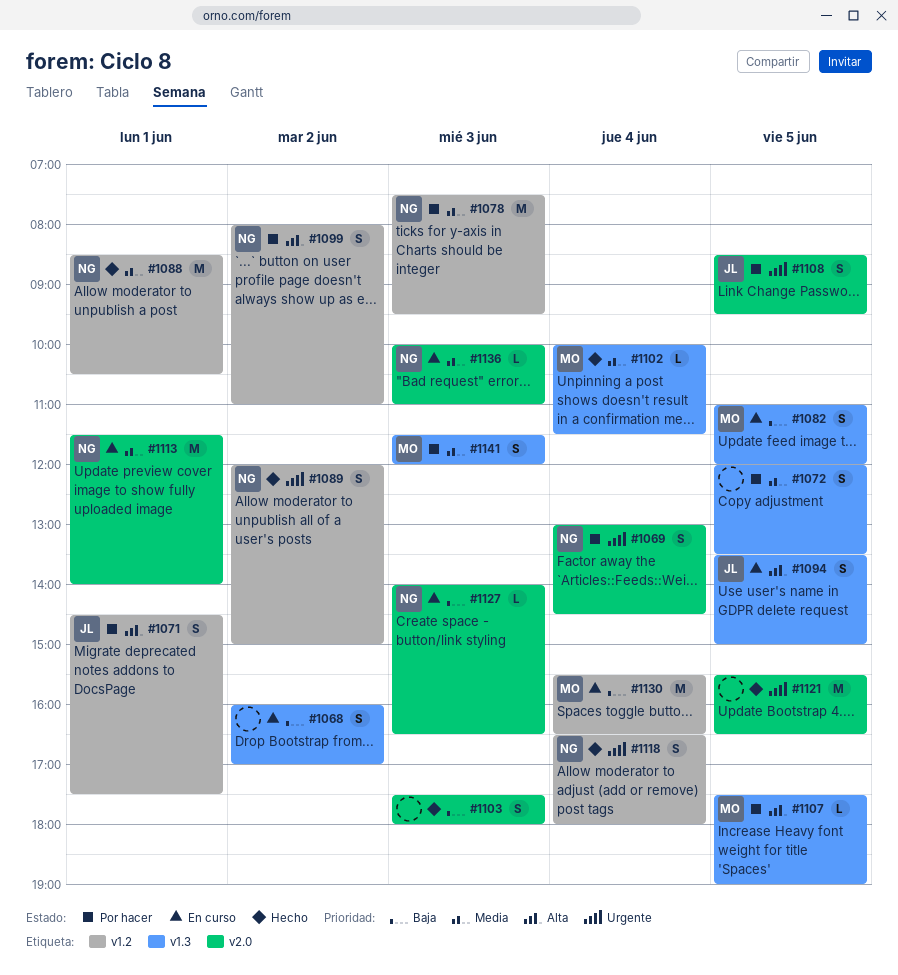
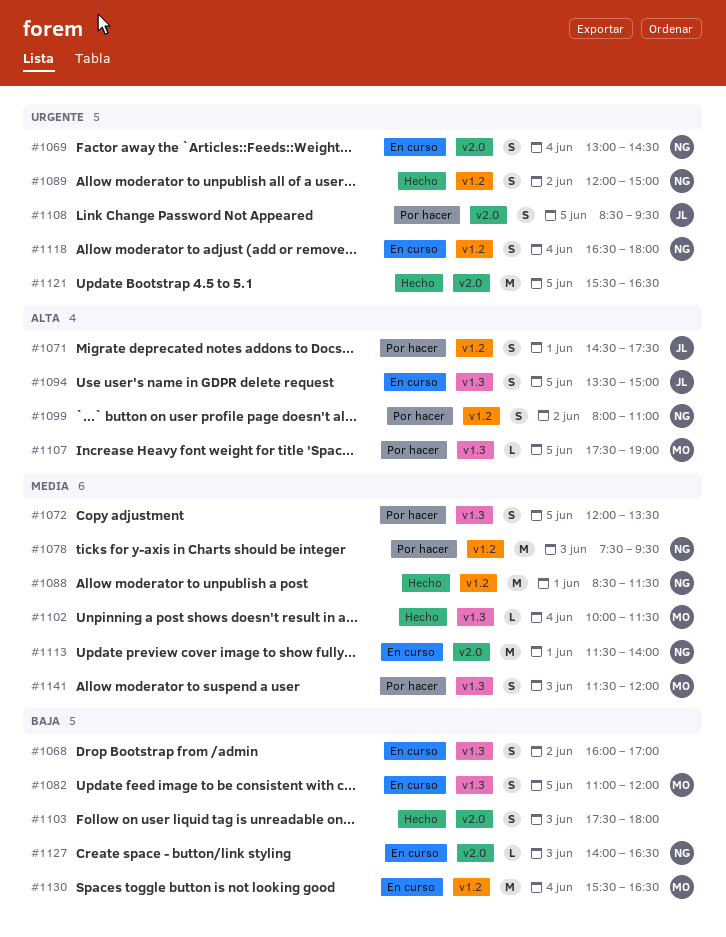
#1069, status: Por hacer -> En curso
#1088, ends: 10:30 -> 11:30
#1118, status: Hecho -> En curso
#1136: present -> none

